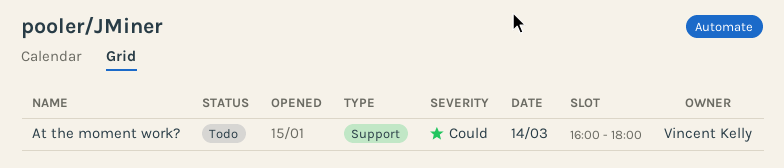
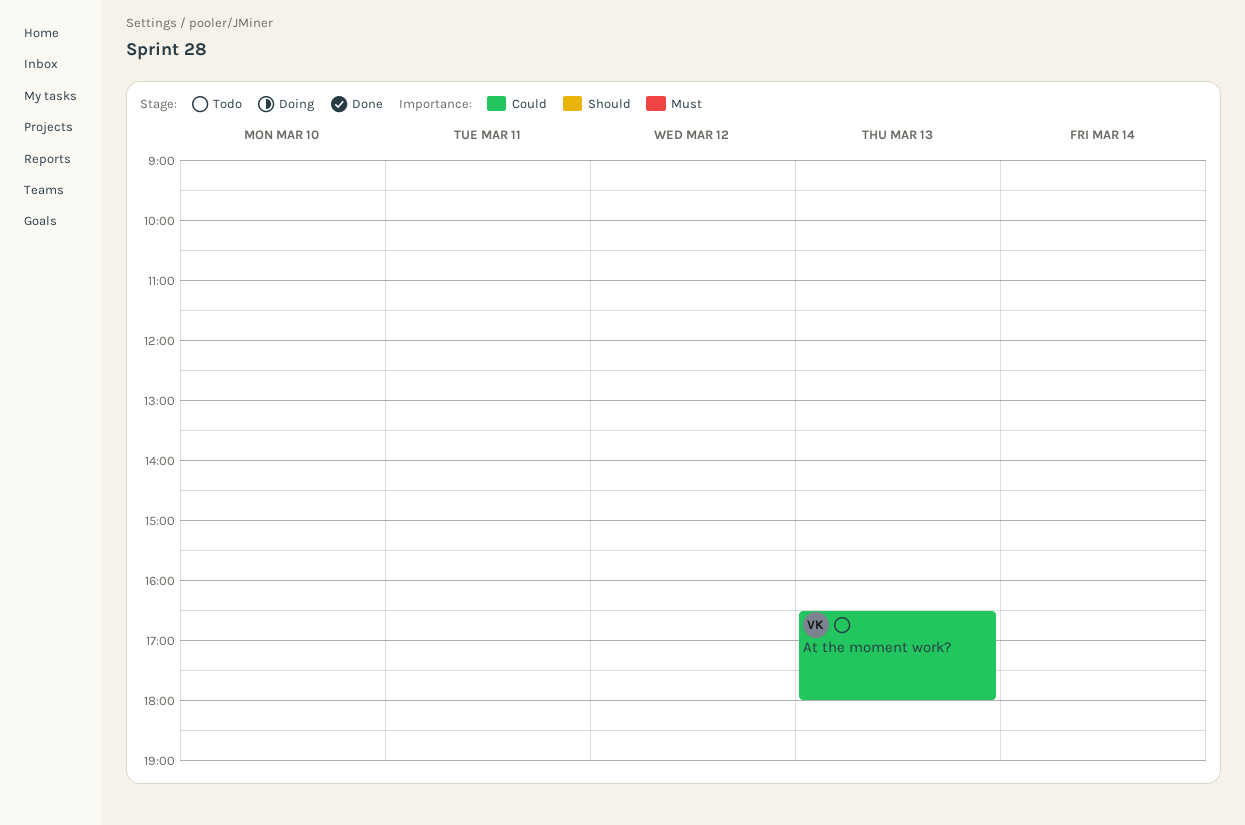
At the moment work?, day: Mar 14 -> Mar 13
At the moment work?, begins: 16:00 -> 16:30

